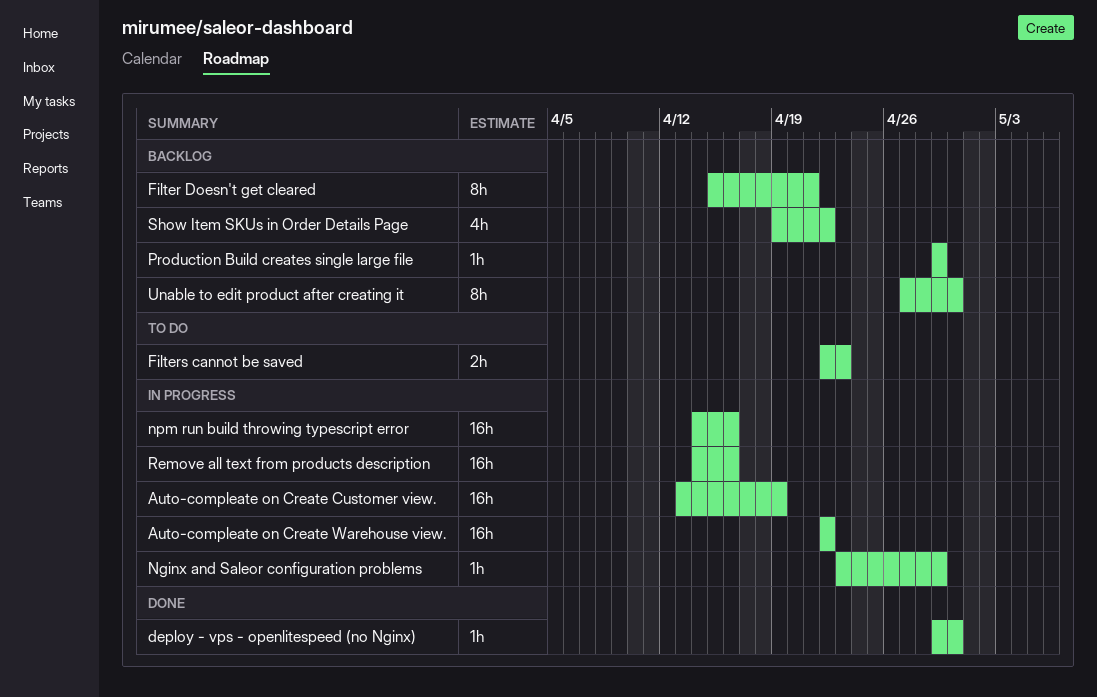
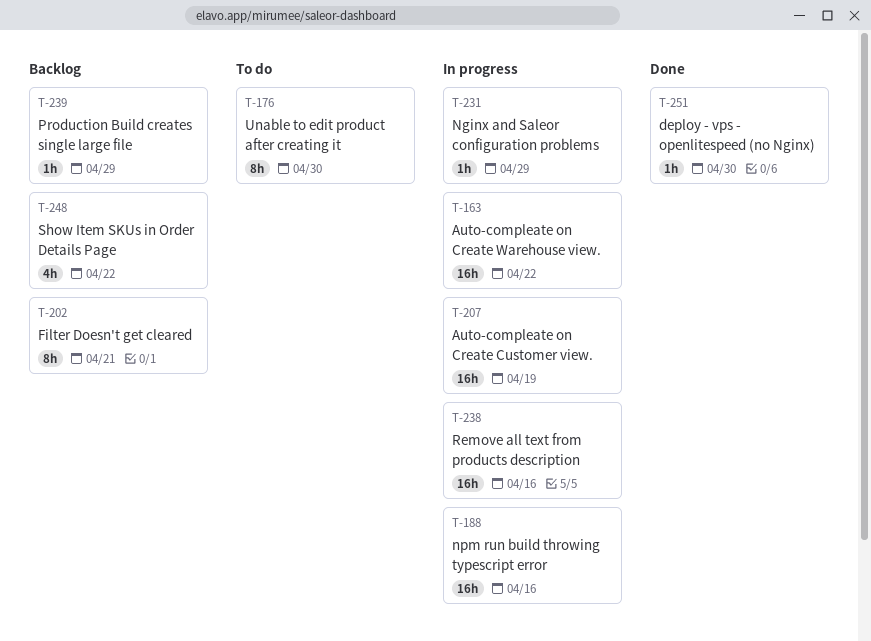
Filters cannot be saved: present -> none
Unable to edit product after creating it, status: Backlog -> To do

